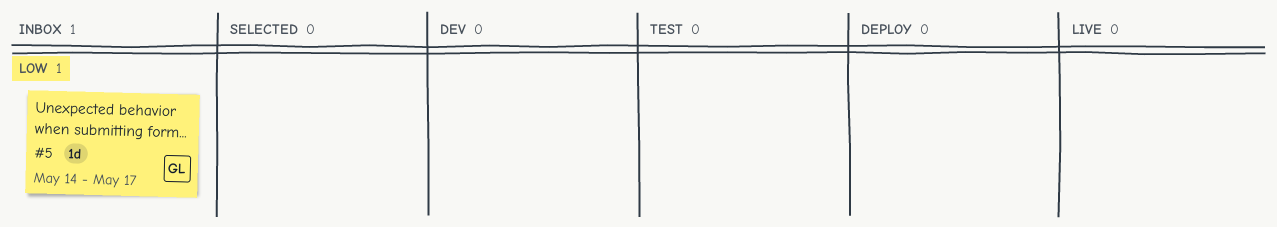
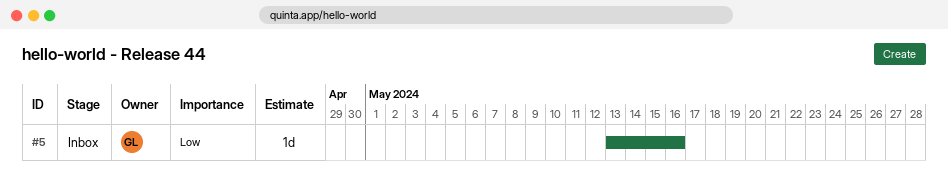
#5, start: May 14 -> May 13
#5, due: May 17 -> May 16

